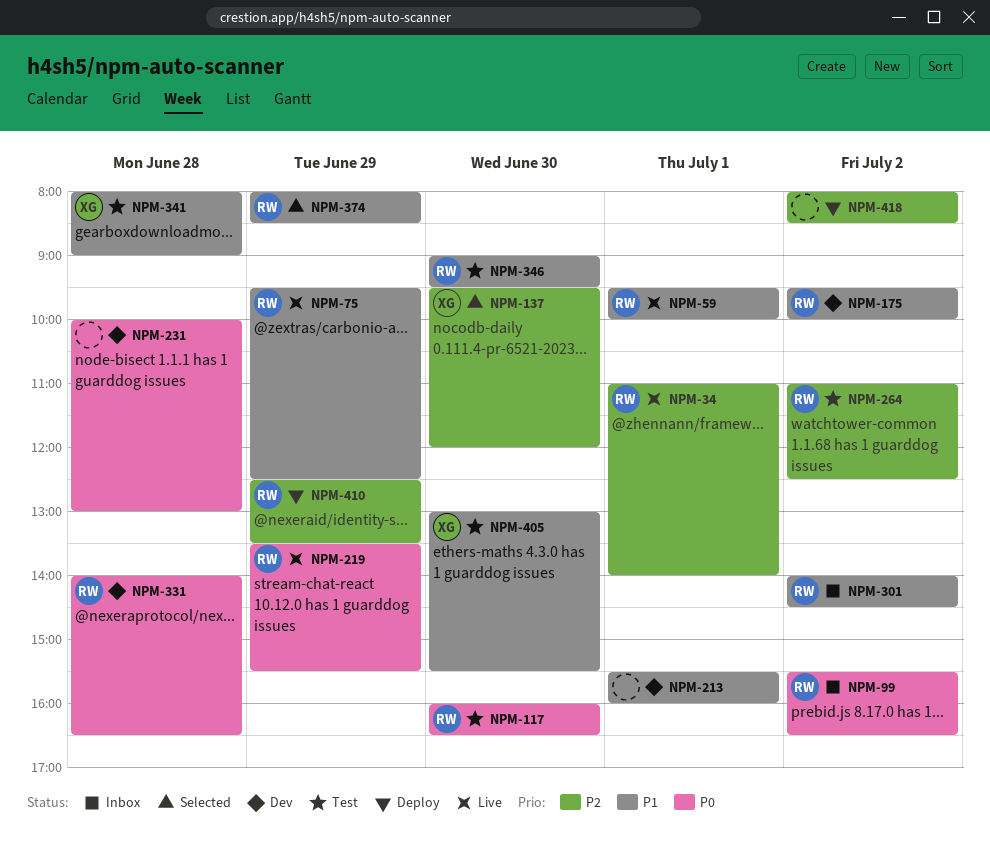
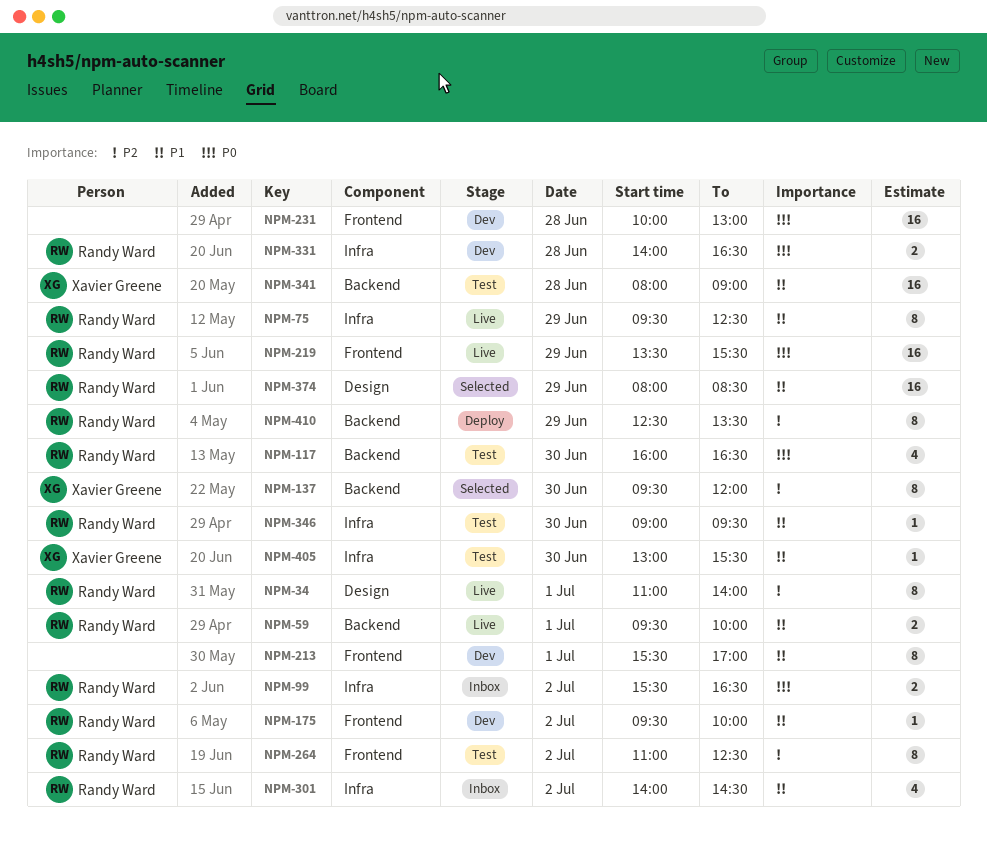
NPM-213, ends: 16:00 -> 17:00
NPM-418: present -> none

